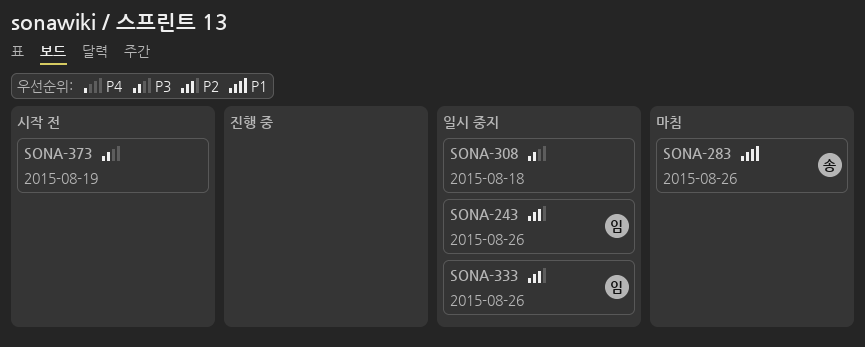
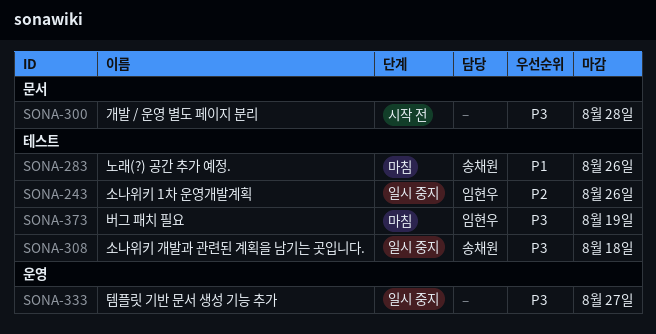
SONA-300: none -> present
SONA-308, owner: none -> 송채원
SONA-333, owner: 임현우 -> none
SONA-333, priority: P2 -> P3
SONA-333, due: Aug 26 -> Aug 27
SONA-373, status: 시작 전 -> 마침
SONA-373, owner: none -> 임현우

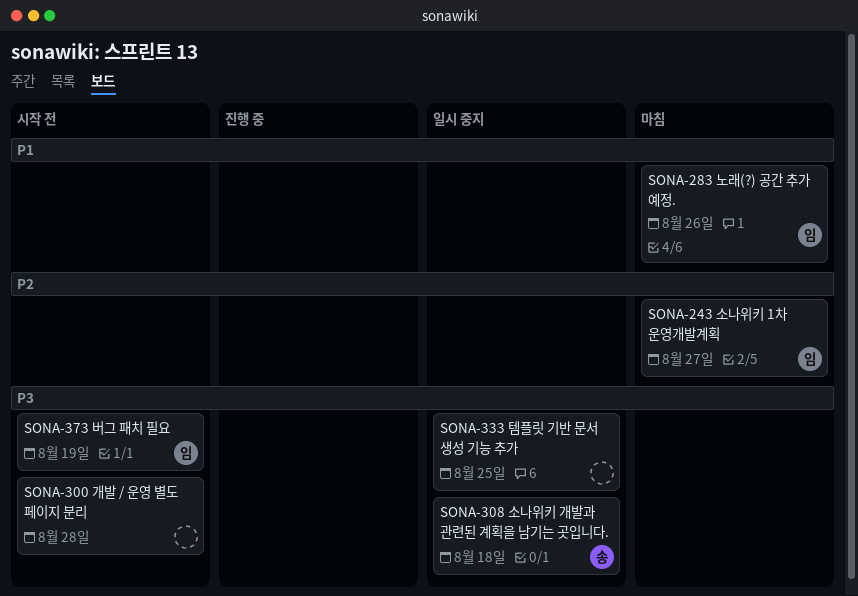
SONA-243, status: 일시 중지 -> 마침
SONA-243, due: Aug 26 -> Aug 27
SONA-283, owner: 송채원 -> 임현우
SONA-333, due: Aug 27 -> Aug 25
SONA-373, status: 마침 -> 시작 전

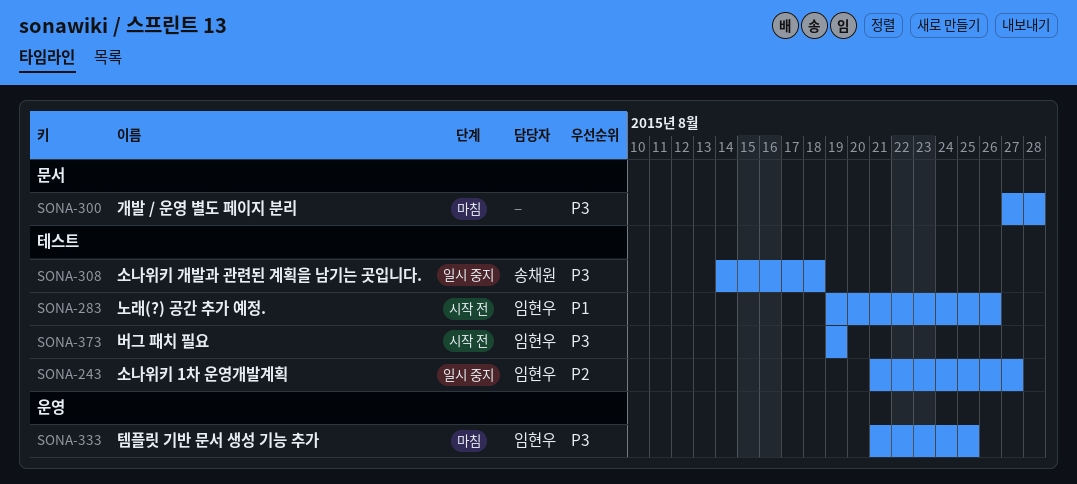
SONA-243, status: 마침 -> 일시 중지
SONA-283, status: 마침 -> 시작 전
SONA-300, status: 시작 전 -> 마침
SONA-333, status: 일시 중지 -> 마침
SONA-333, owner: none -> 임현우

